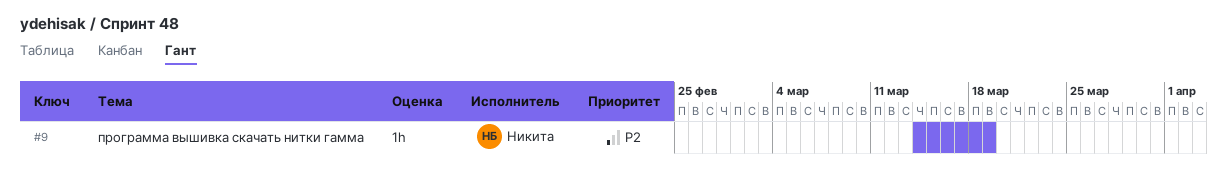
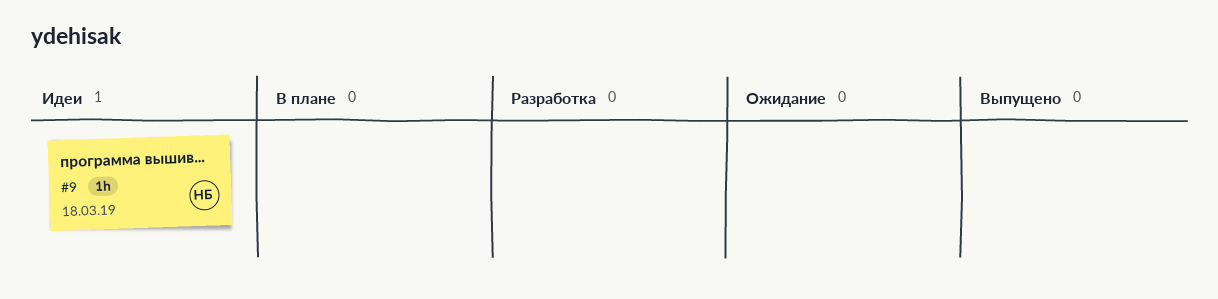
#9, due: Mar 19 -> Mar 18

